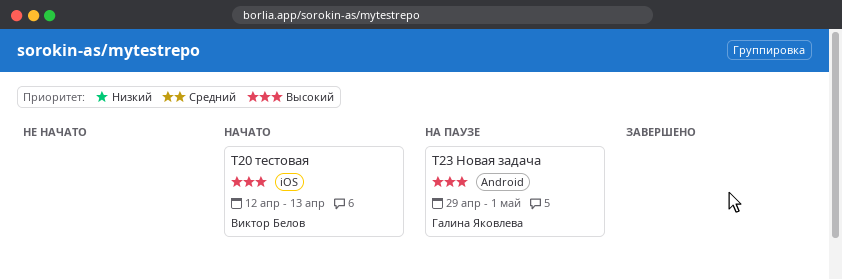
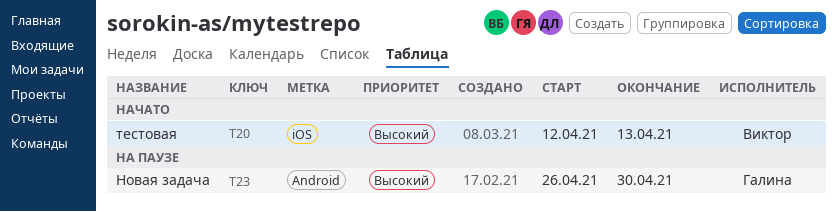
T23, start: Apr 29 -> Apr 26
T23, due: May 1 -> Apr 30

